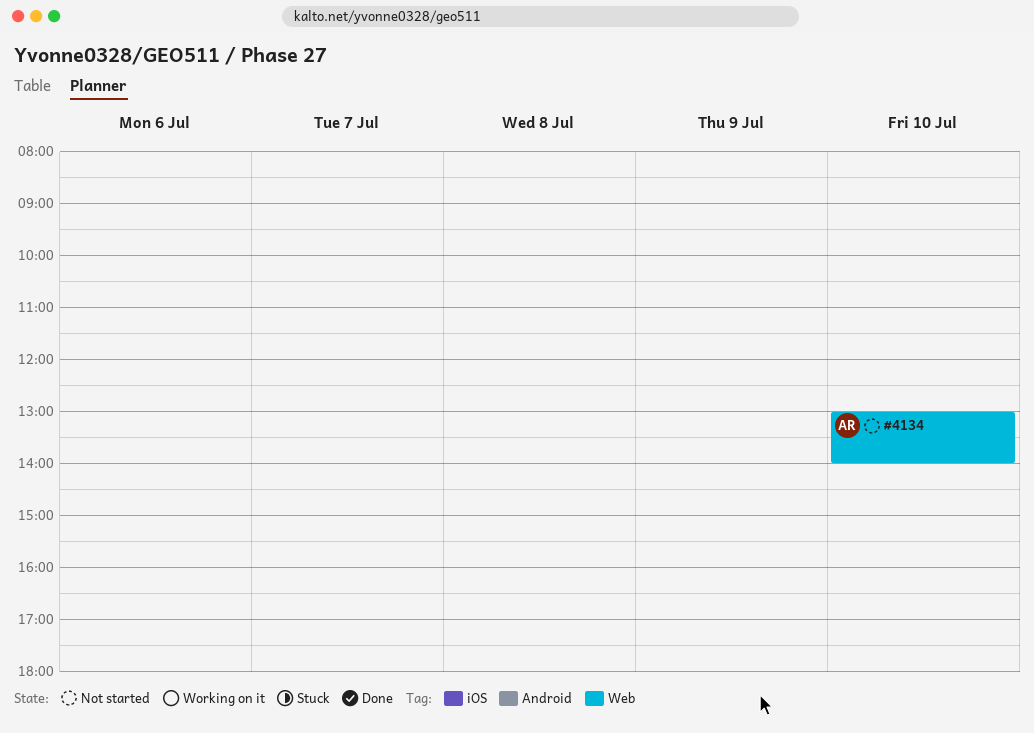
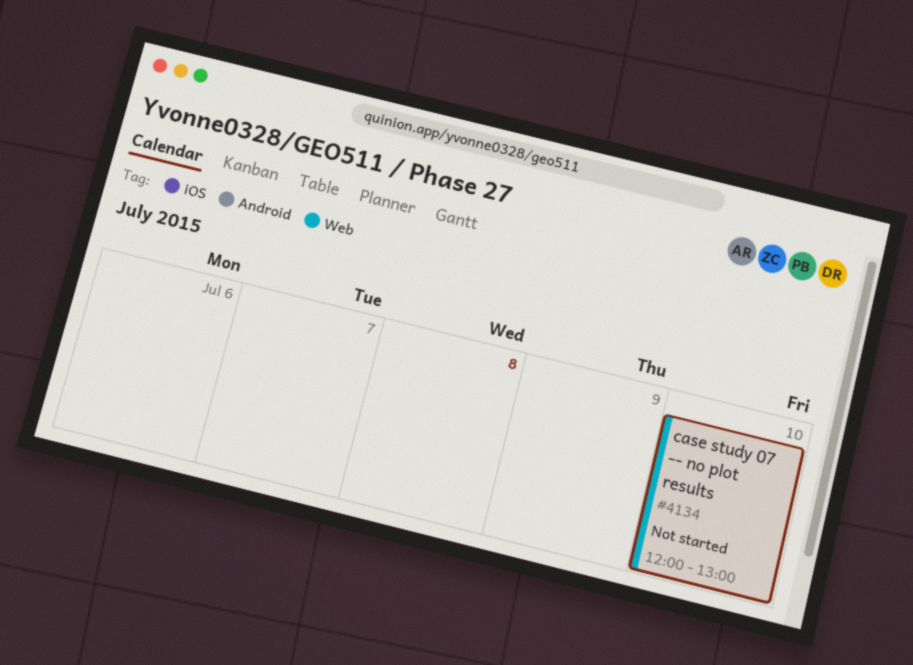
#4134, begins: 13:00 -> 12:00
#4134, ends: 14:00 -> 13:00

